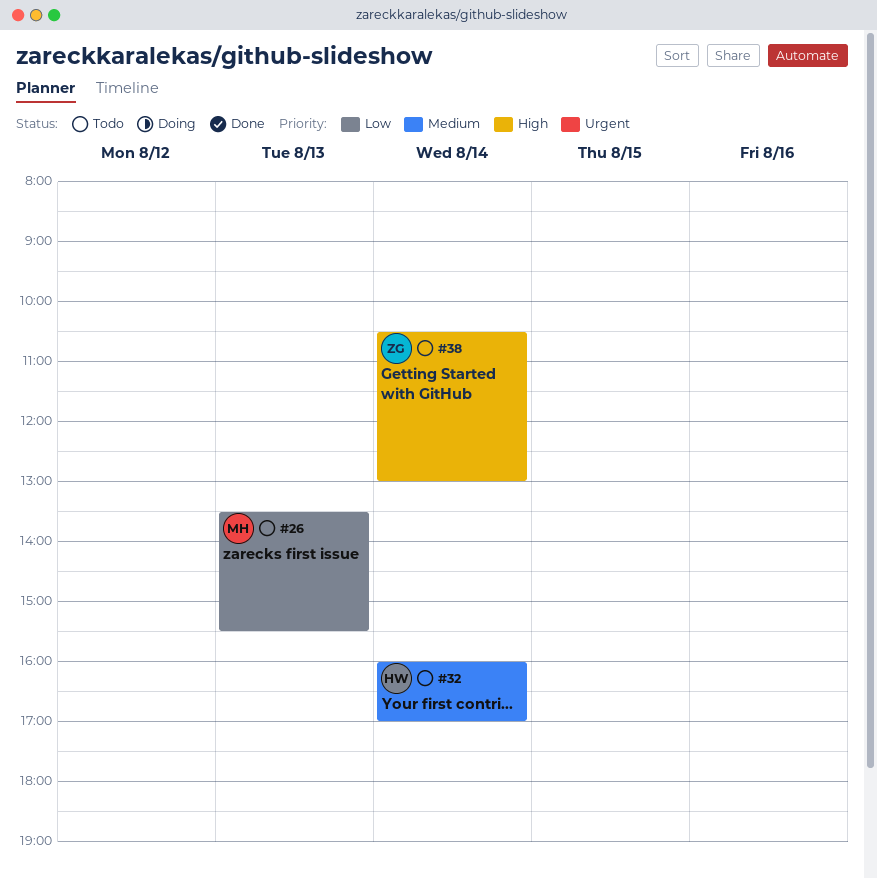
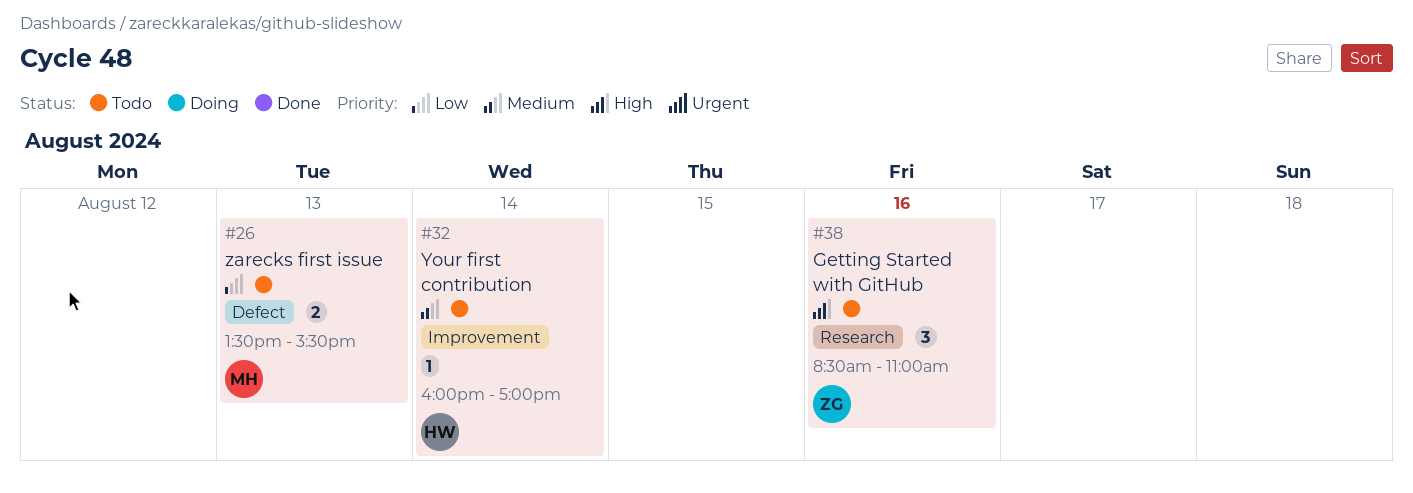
#38, day: Aug 14 -> Aug 16
#38, begins: 10:30 -> 08:30
#38, ends: 13:00 -> 11:00

